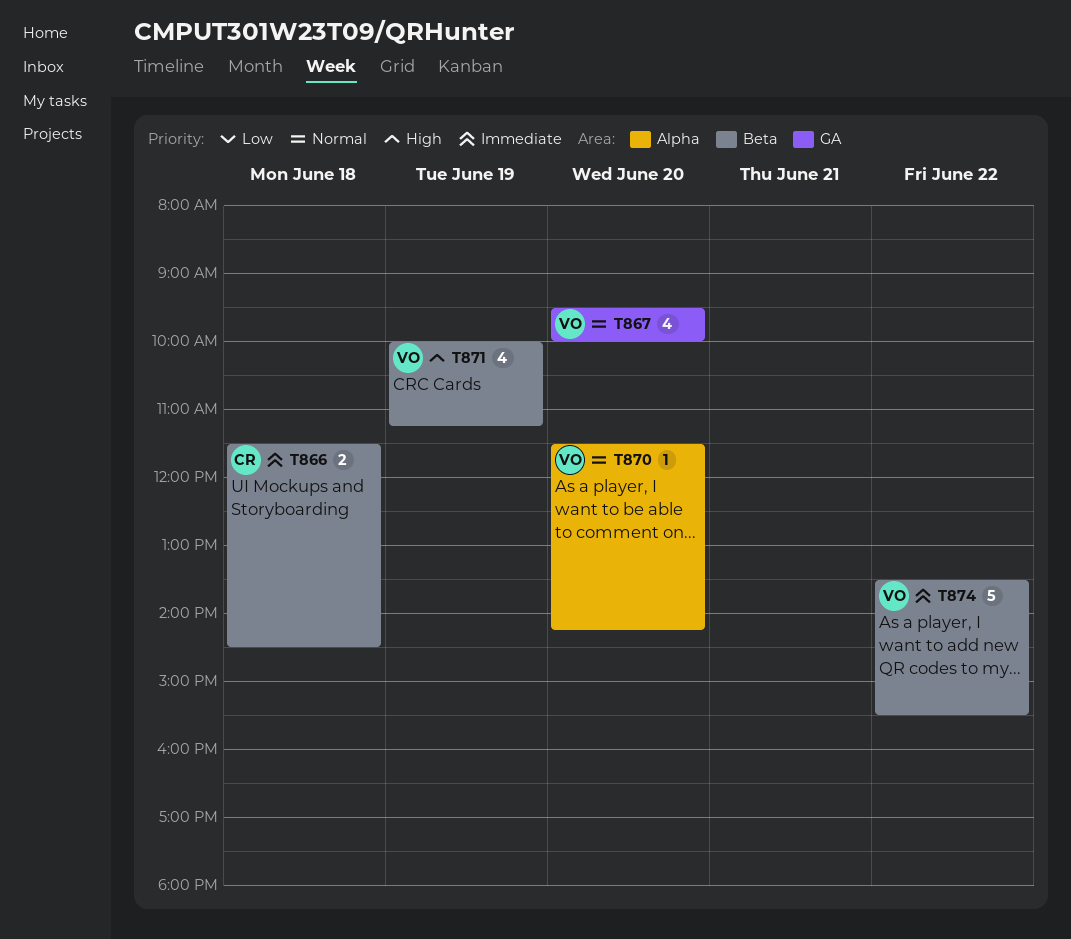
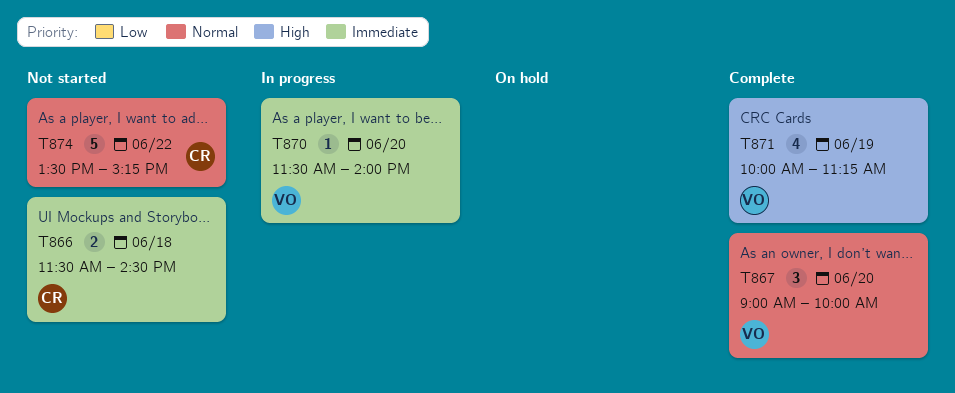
T867, estimate: 4 -> 3
T867, begins: 09:30 -> 09:00
T870, priority: Normal -> Immediate
T870, ends: 14:15 -> 14:00
T874, owner: VO -> CR
T874, priority: Immediate -> Normal
T874, ends: 15:30 -> 15:15

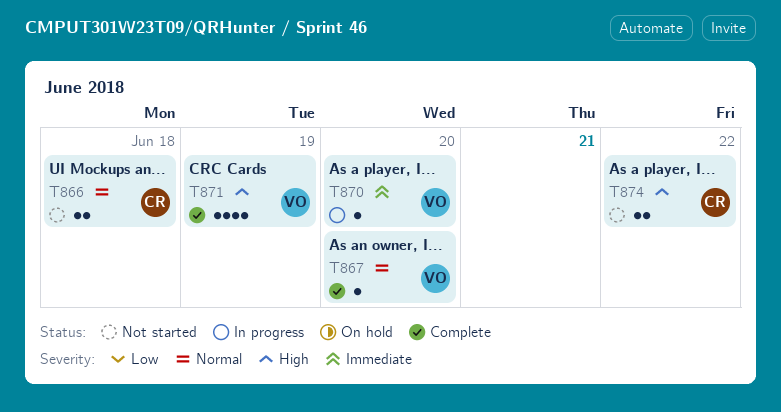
T866, priority: Immediate -> Normal
T867, estimate: 3 -> 1
T874, priority: Normal -> High
T874, estimate: 5 -> 2

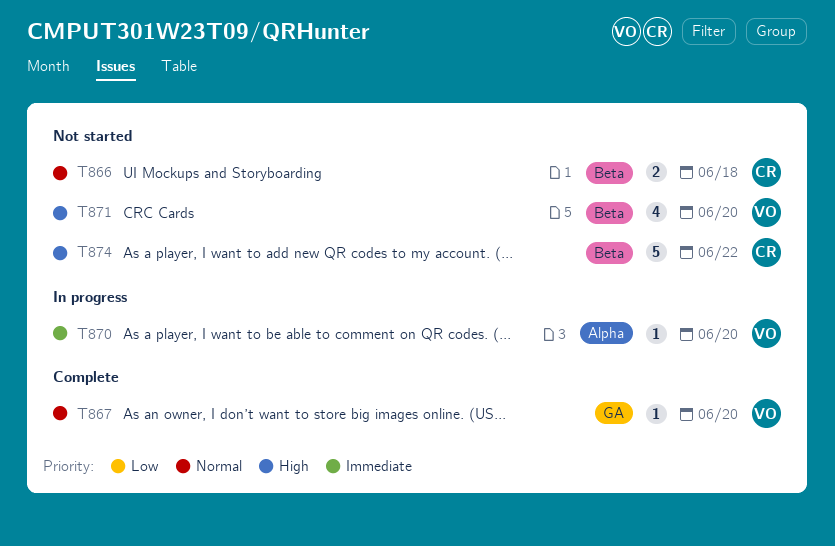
T871, status: Complete -> Not started
T871, day: Jun 19 -> Jun 20
T874, estimate: 2 -> 5

